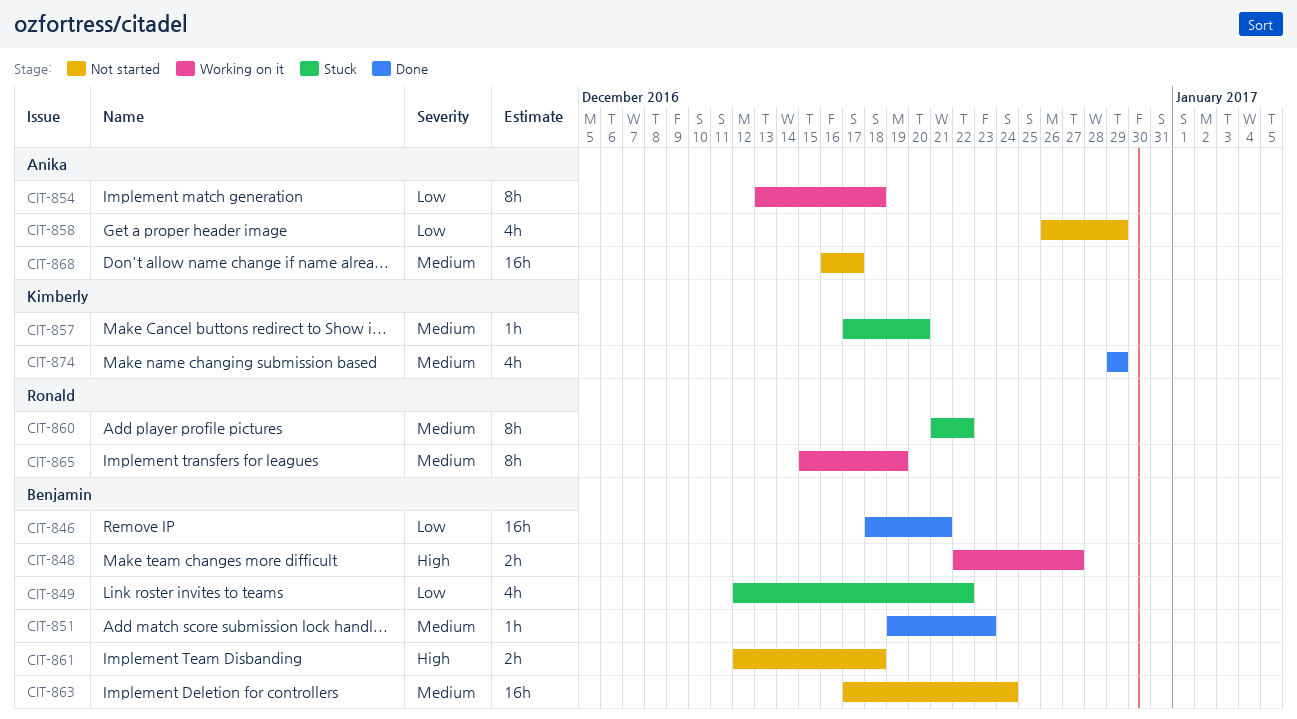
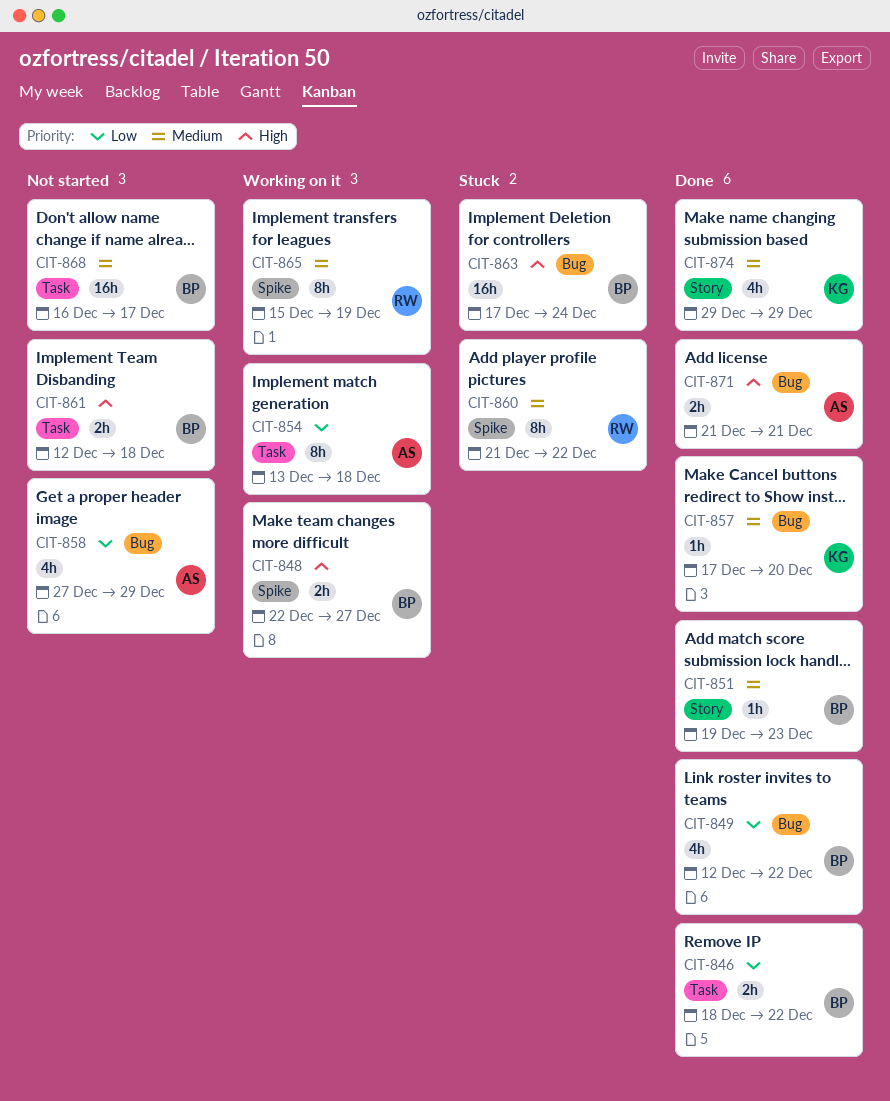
CIT-846, estimate: 16h -> 2h
CIT-846, due: Dec 21 -> Dec 22
CIT-849, status: Stuck -> Done
CIT-857, status: Stuck -> Done
CIT-858, start: Dec 26 -> Dec 27
CIT-863, status: Not started -> Stuck
CIT-863, priority: Medium -> High
CIT-868, owner: Anika -> Benjamin
CIT-871: none -> present

